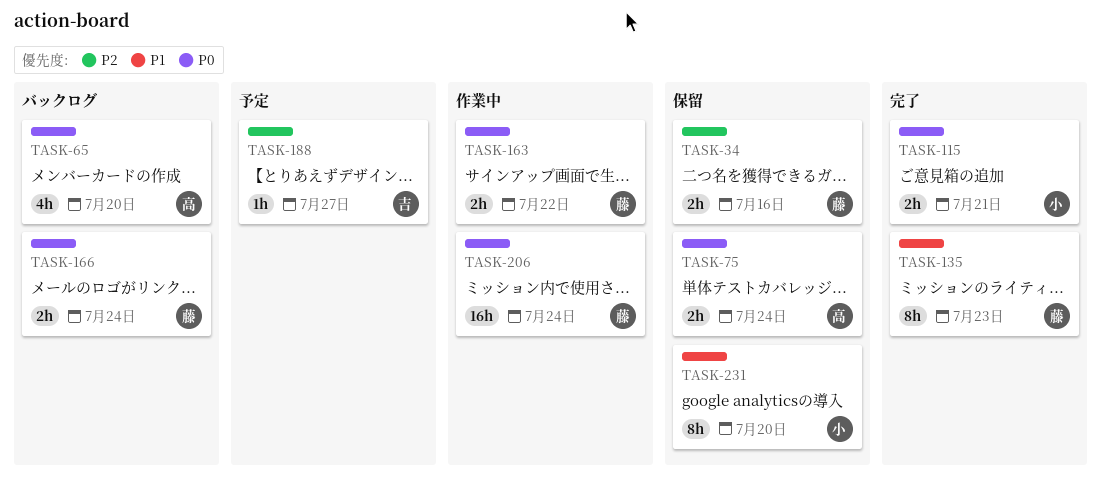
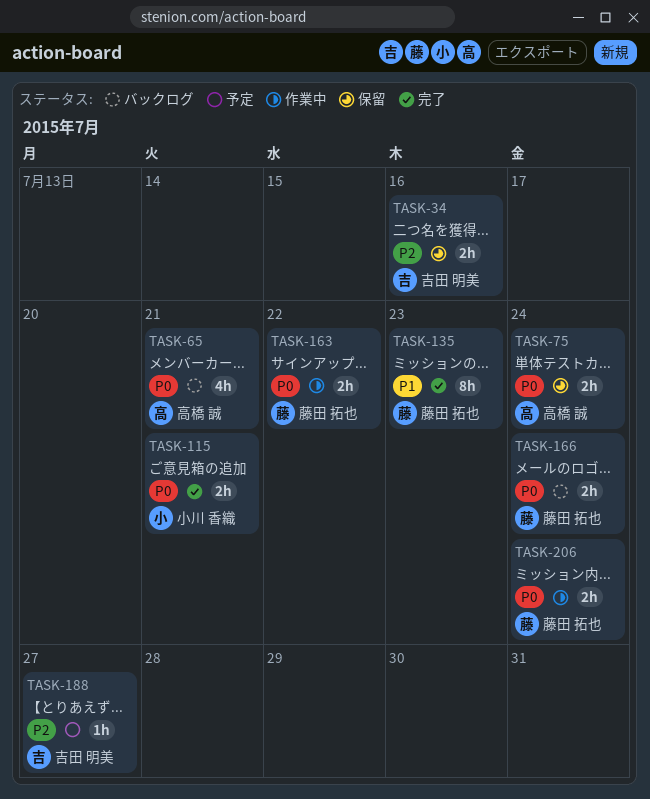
TASK-34, owner: 藤田 拓也 -> 吉田 明美
TASK-65, due: Jul 20 -> Jul 21
TASK-206, estimate: 16h -> 2h
TASK-231: present -> none

